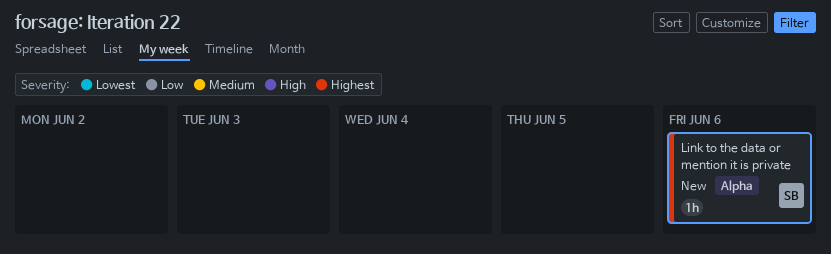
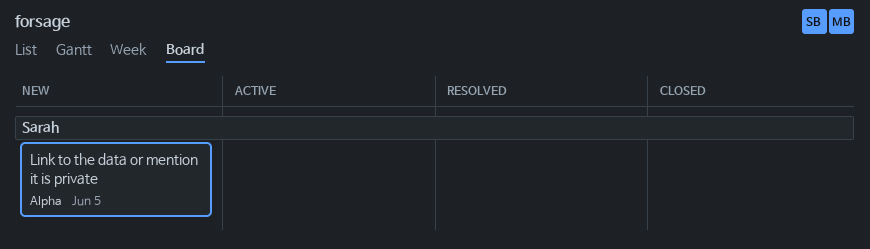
Link to the data or mention it is private, due: Jun 6 -> Jun 5

